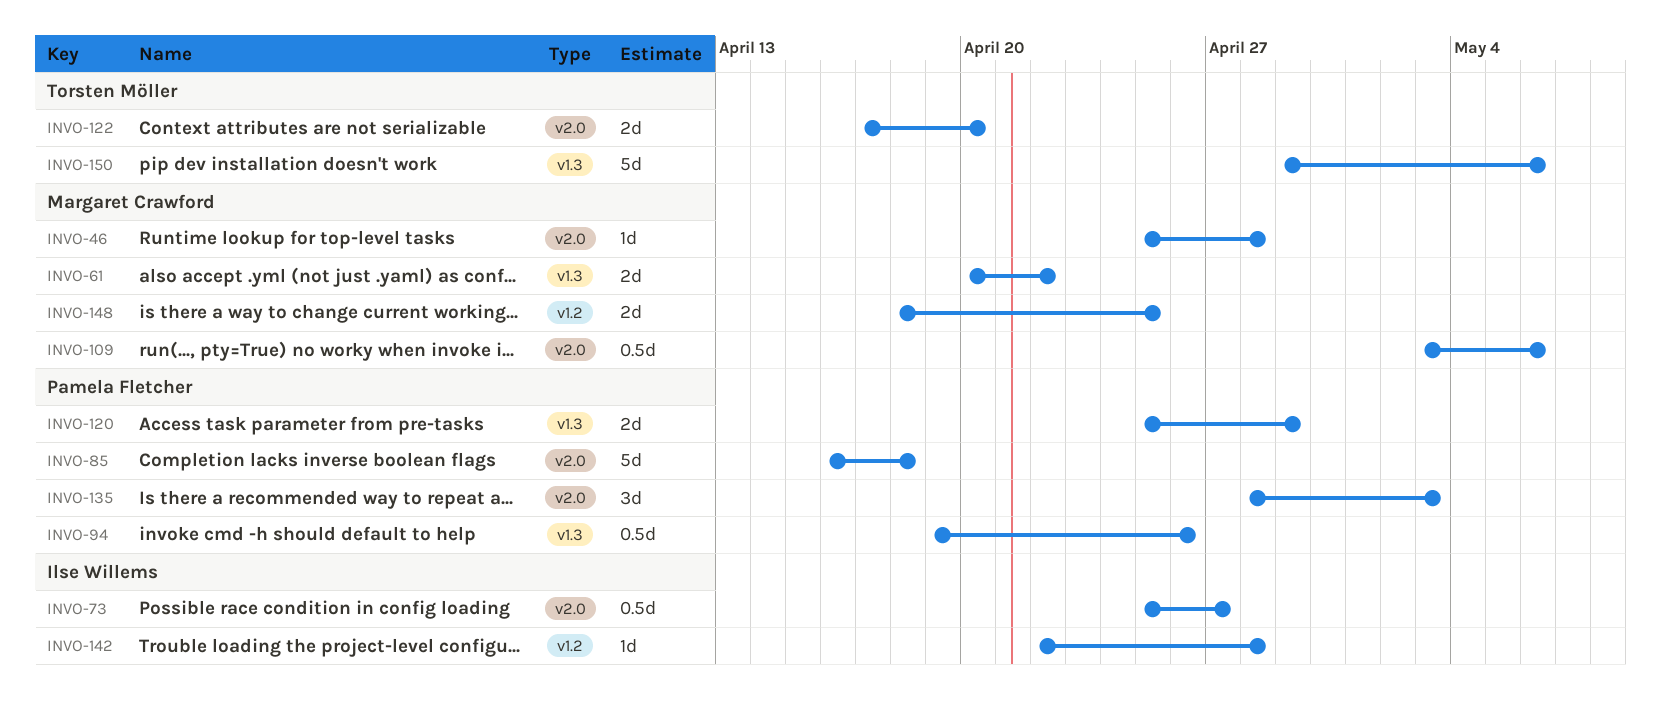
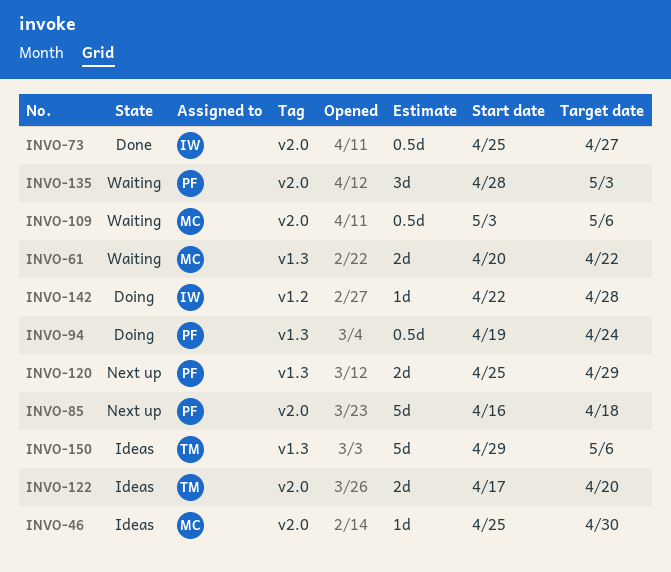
INVO-46, due: Apr 28 -> Apr 30
INVO-94, due: Apr 26 -> Apr 24
INVO-148: present -> none

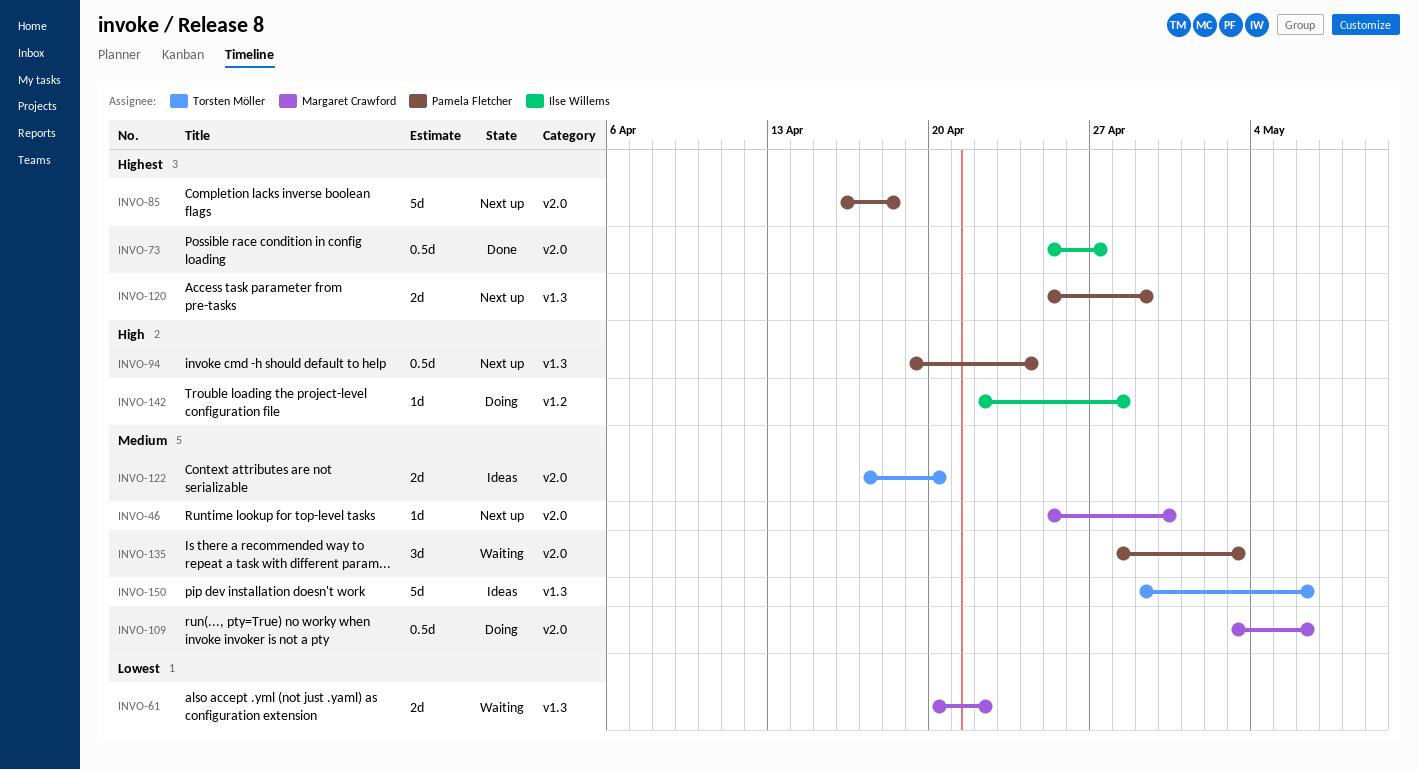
INVO-46, status: Ideas -> Next up
INVO-94, status: Doing -> Next up
INVO-109, status: Waiting -> Doing

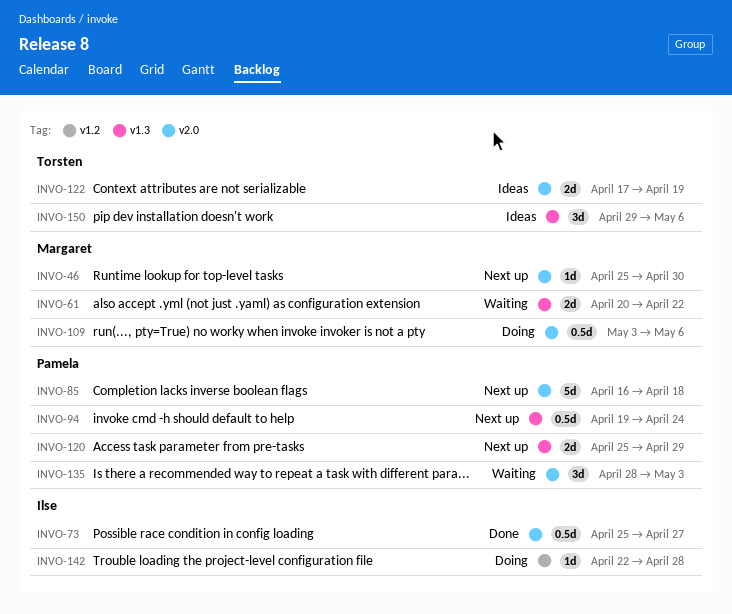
INVO-122, due: Apr 20 -> Apr 19
INVO-150, estimate: 5d -> 3d

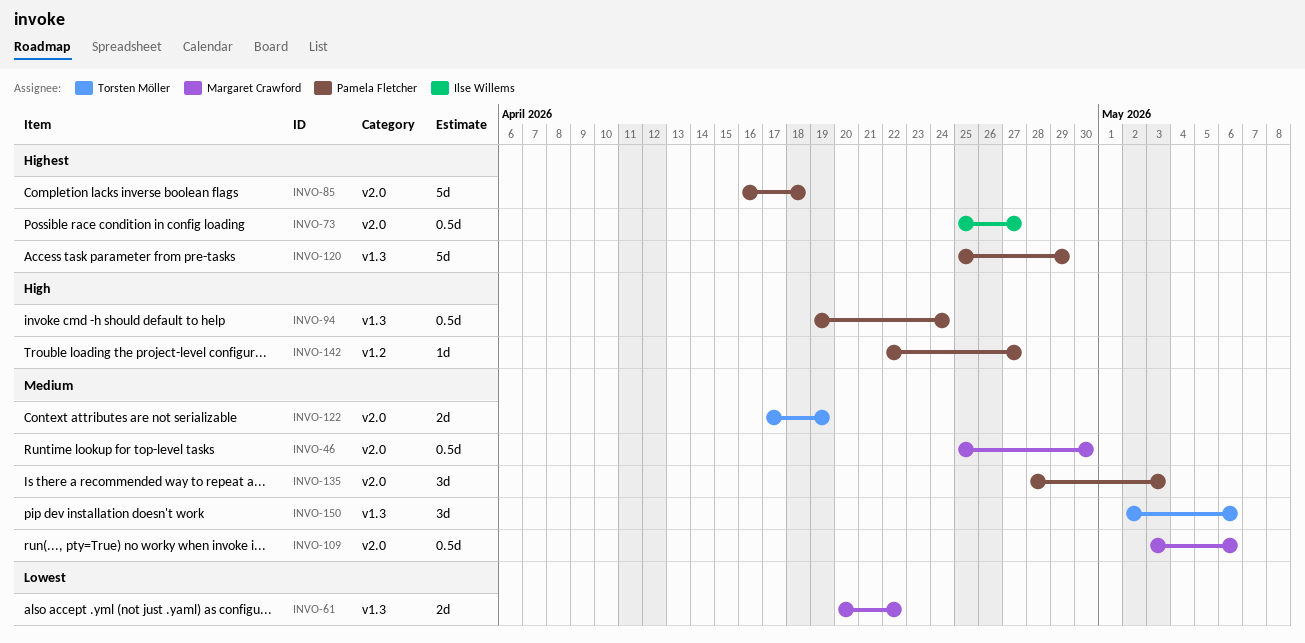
INVO-46, estimate: 1d -> 0.5d
INVO-120, estimate: 2d -> 5d
INVO-142, owner: Ilse Willems -> Pamela Fletcher
INVO-142, due: Apr 28 -> Apr 27
INVO-150, start: Apr 29 -> May 2

